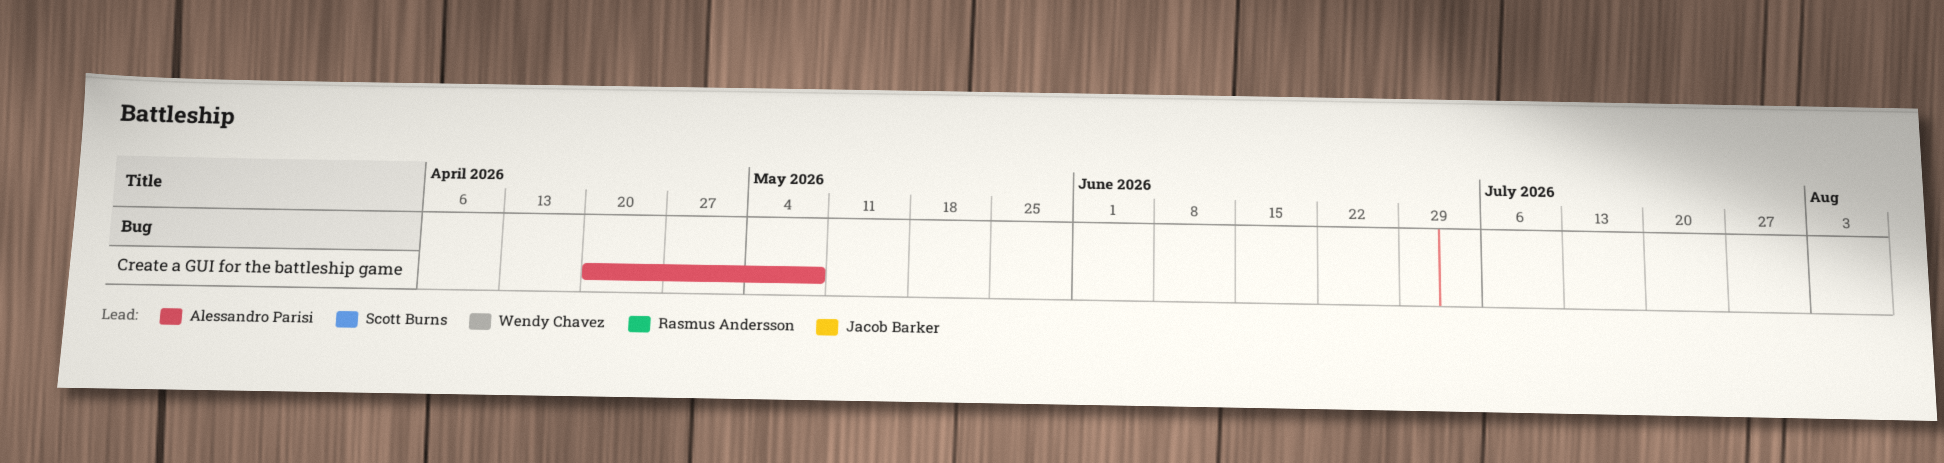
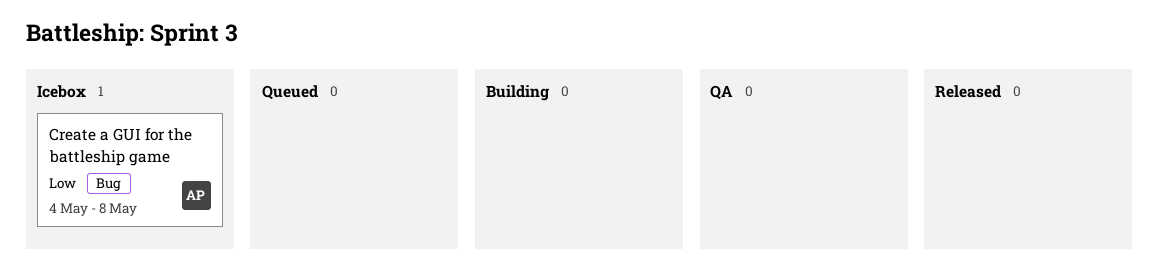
Create a GUI for the battleship game, start: Apr 20 -> May 4

